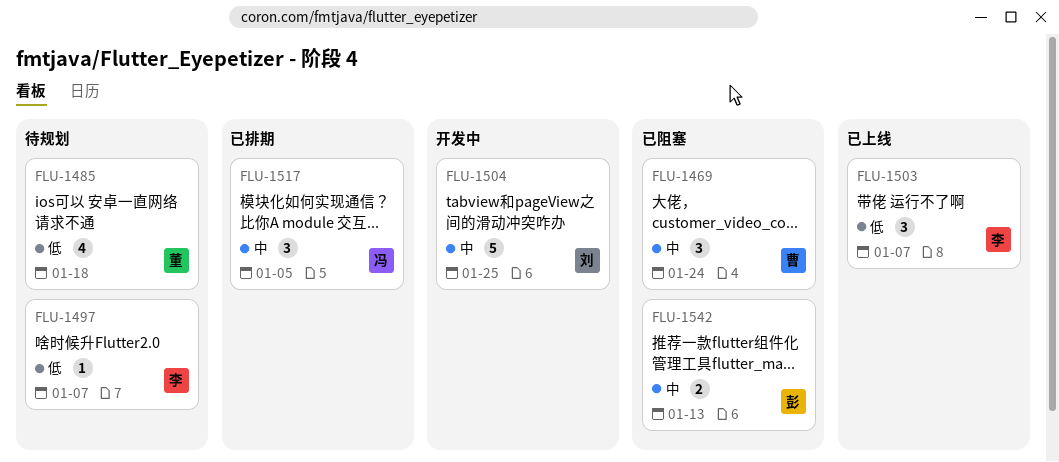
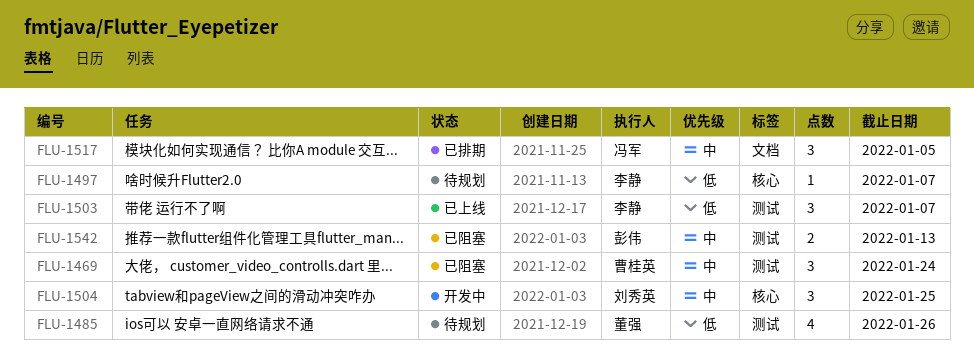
FLU-1485, due: Jan 18 -> Jan 26
FLU-1504, estimate: 5 -> 3

